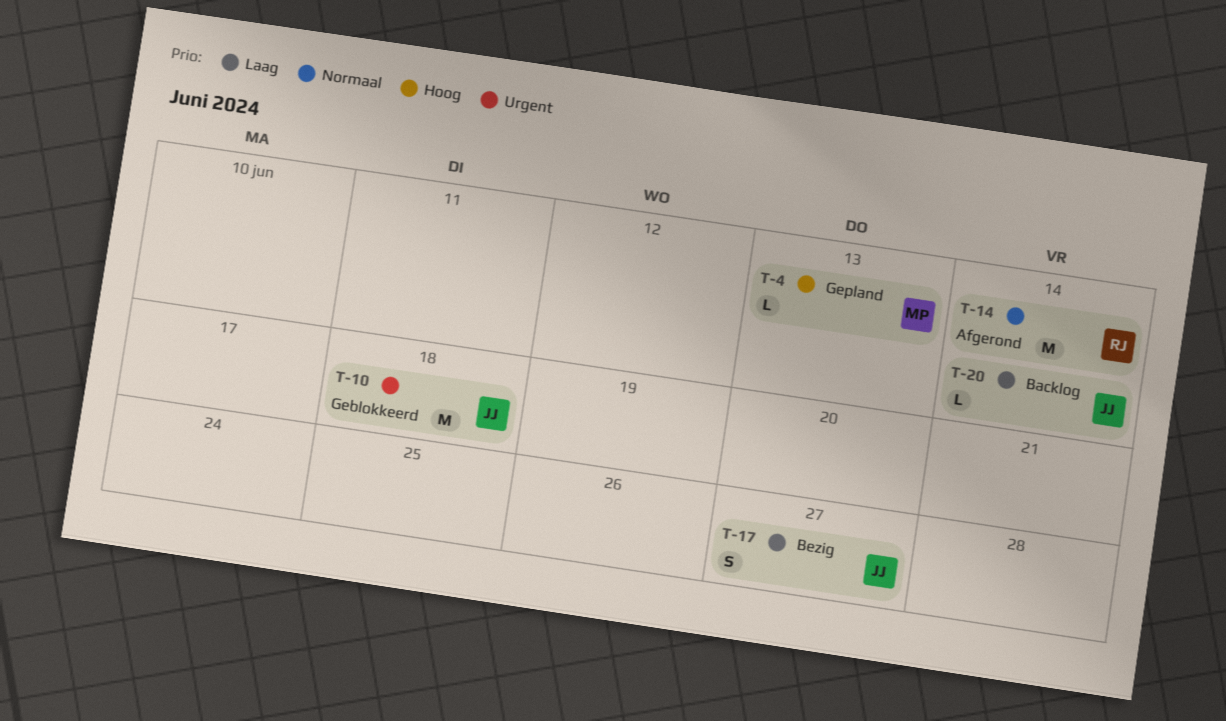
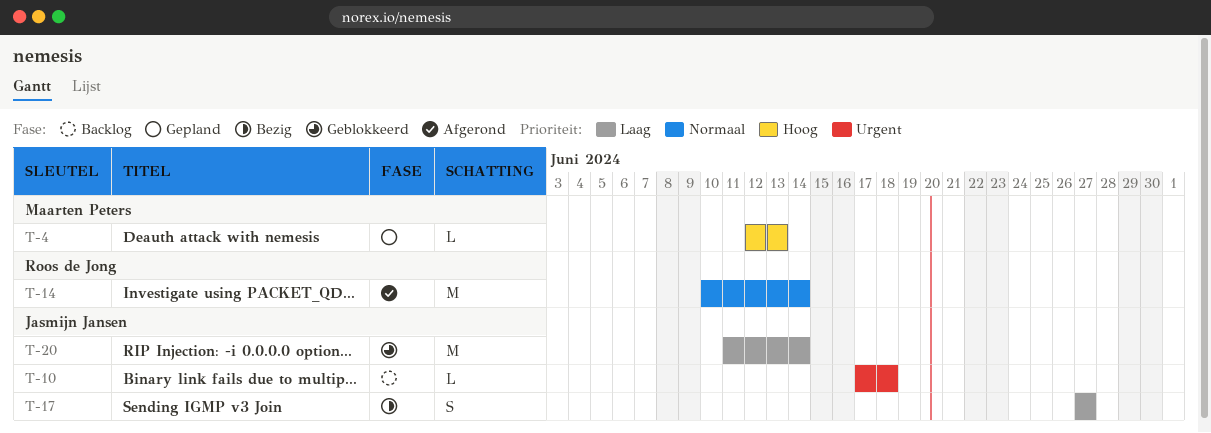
T-10, status: Geblokkeerd -> Backlog
T-10, estimate: M -> L
T-20, status: Backlog -> Geblokkeerd
T-20, estimate: L -> M

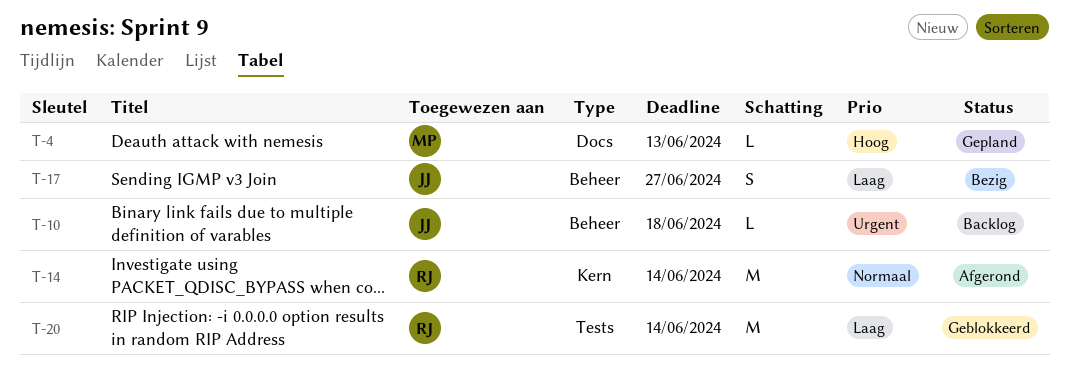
T-20, owner: Jasmijn Jansen -> Roos de Jong

